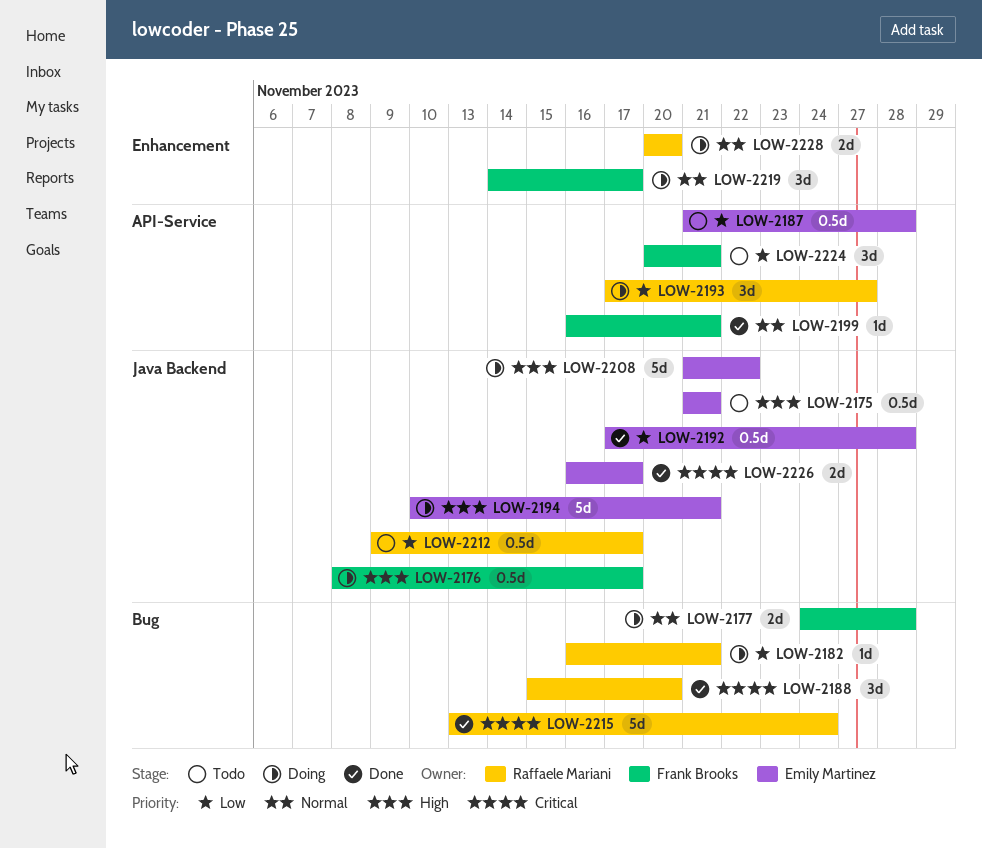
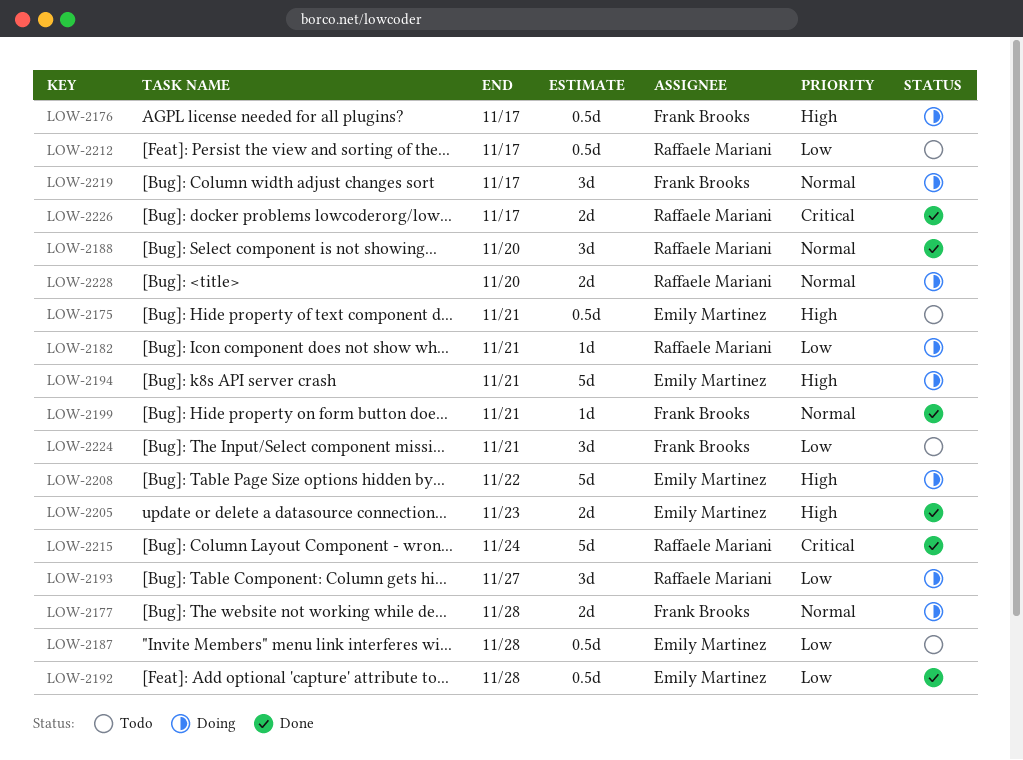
LOW-2188, priority: Critical -> Normal
LOW-2205: none -> present
LOW-2226, owner: Emily Martinez -> Raffaele Mariani

